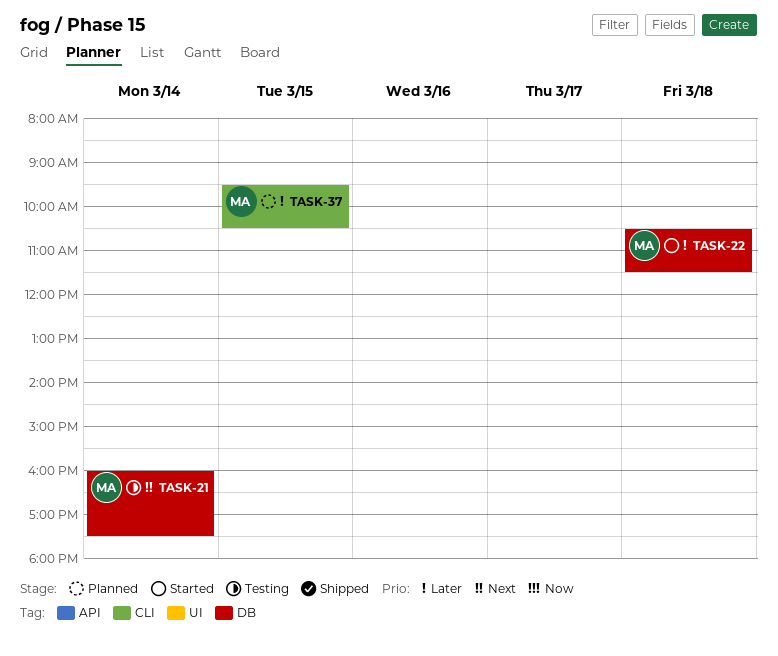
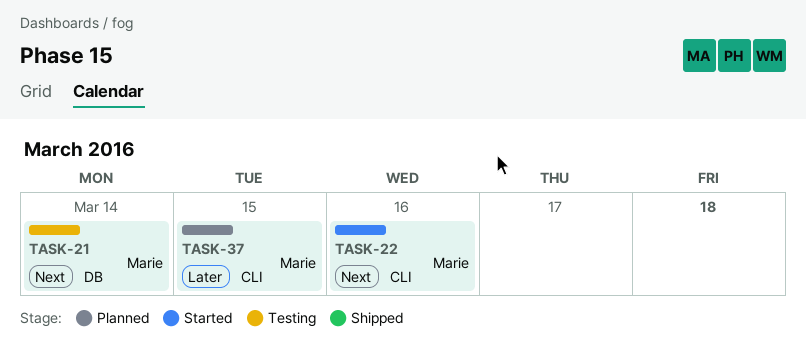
TASK-22, priority: Later -> Next
TASK-22, label: DB -> CLI
TASK-22, day: Mar 18 -> Mar 16

